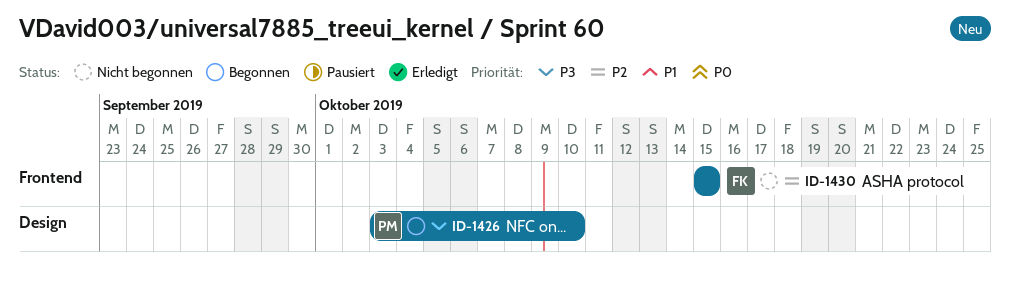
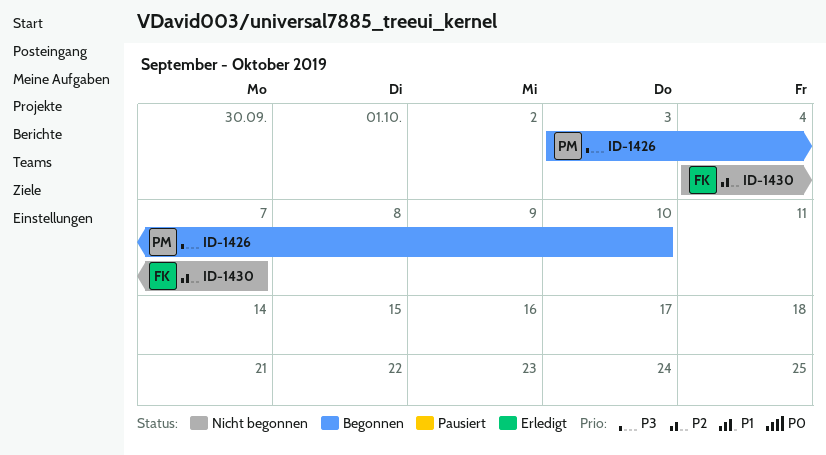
ID-1430, start: Oct 15 -> Oct 4
ID-1430, due: Oct 15 -> Oct 7

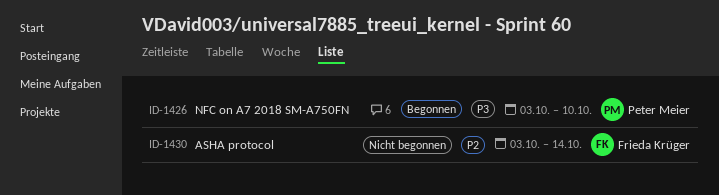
ID-1430, start: Oct 4 -> Oct 3
ID-1430, due: Oct 7 -> Oct 14

